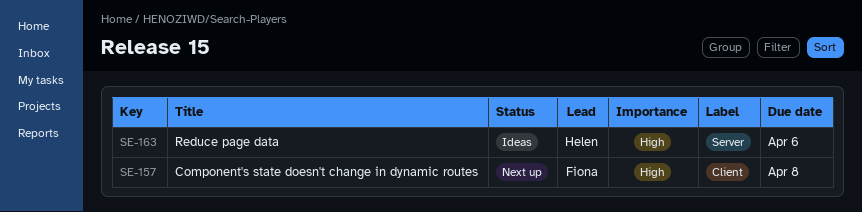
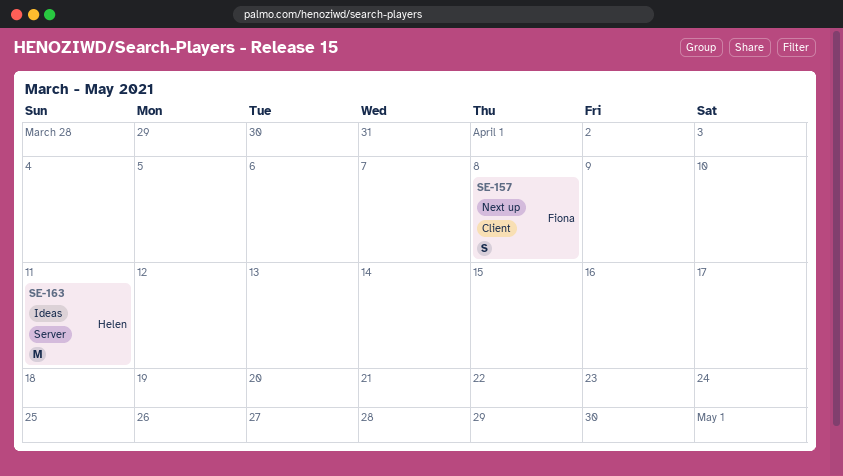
SE-163, due: Apr 6 -> Apr 11

